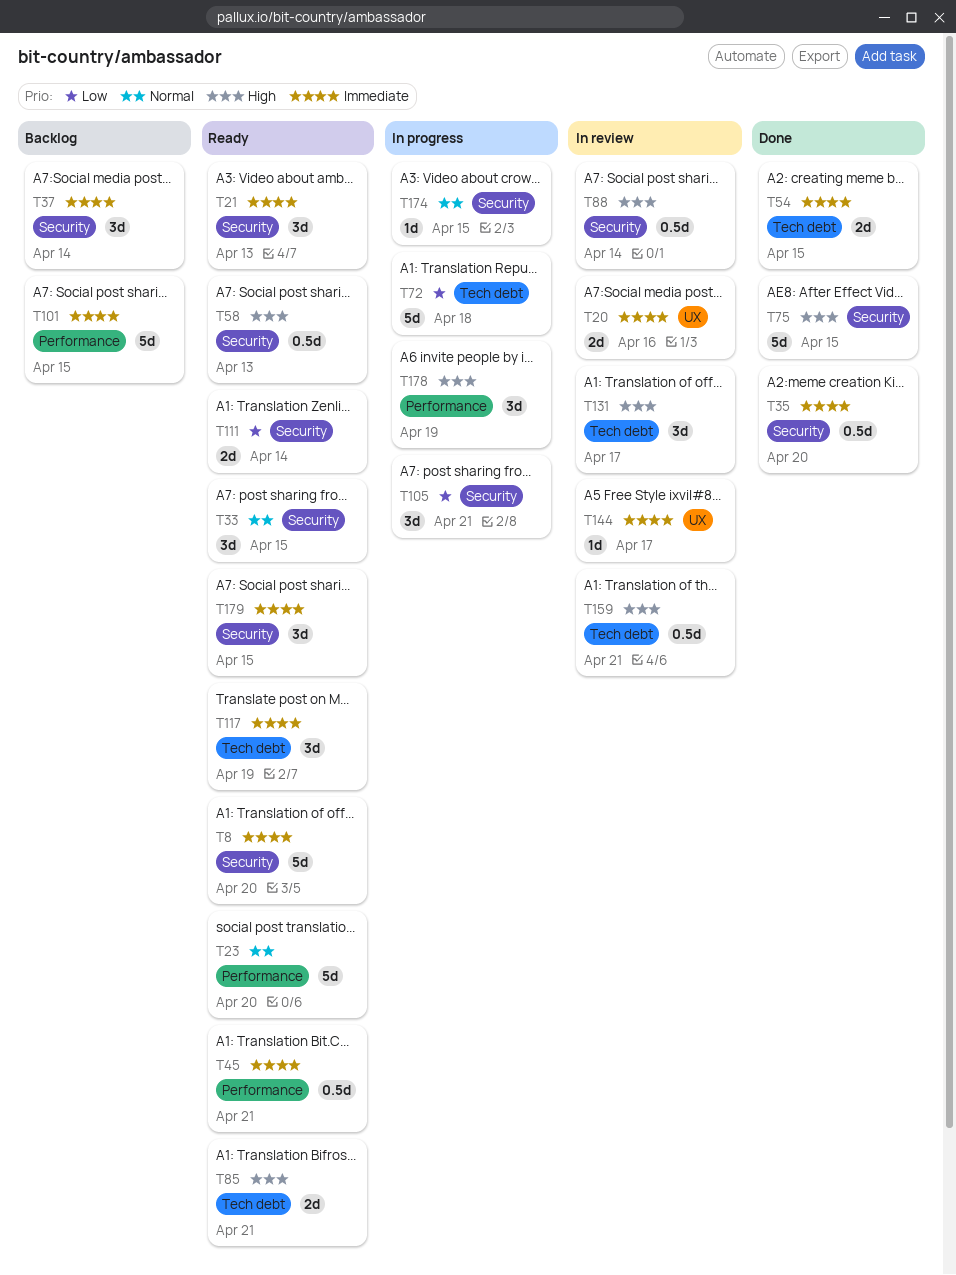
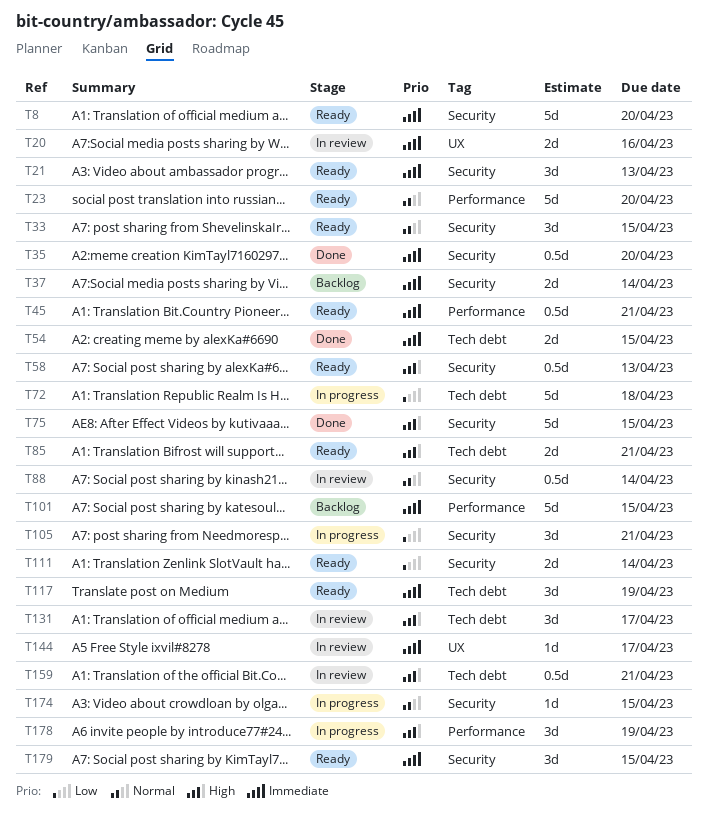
T37, estimate: 3d -> 2d
T88, priority: High -> Normal

